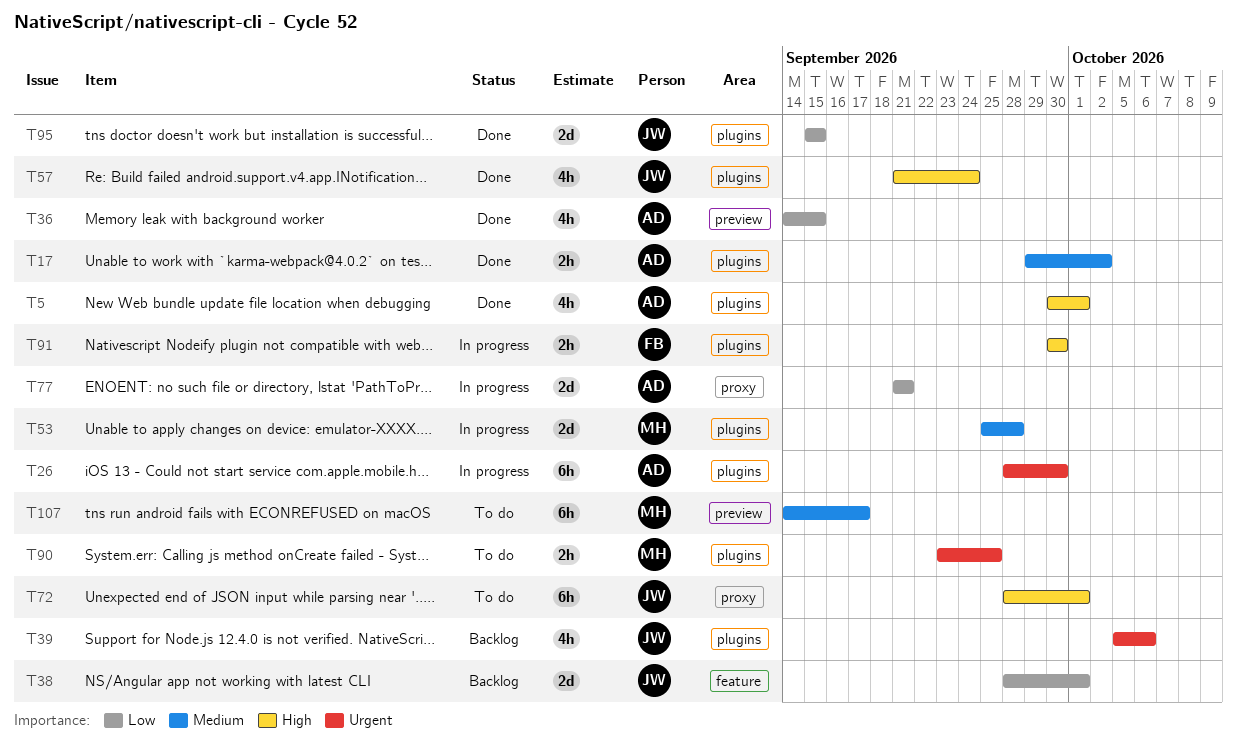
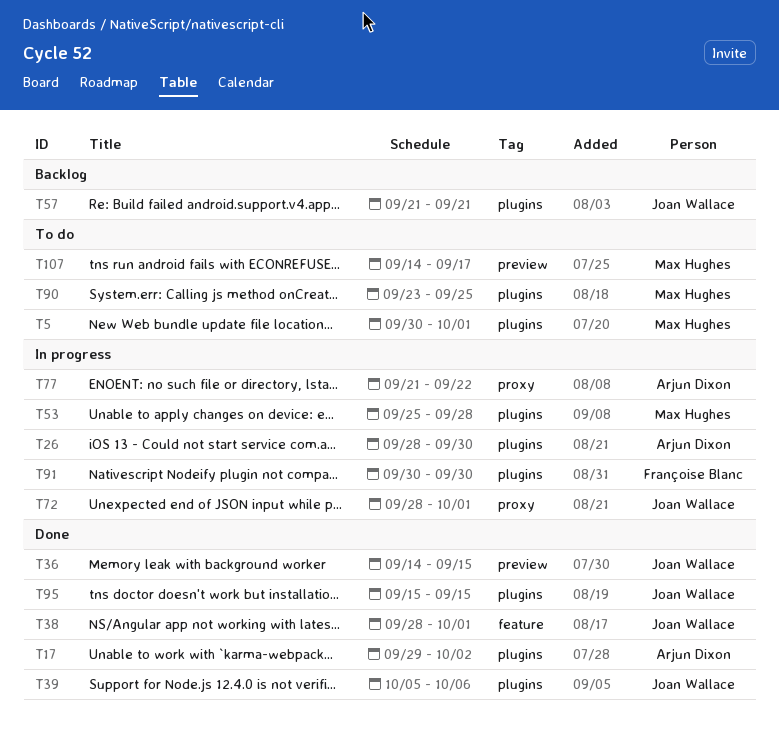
T5, status: Done -> To do
T5, owner: Arjun Dixon -> Max Hughes
T36, owner: Arjun Dixon -> Joan Wallace
T38, status: Backlog -> Done
T39, status: Backlog -> Done
T57, status: Done -> Backlog
T57, due: Sep 24 -> Sep 21
T72, status: To do -> In progress
T77, due: Sep 21 -> Sep 22

